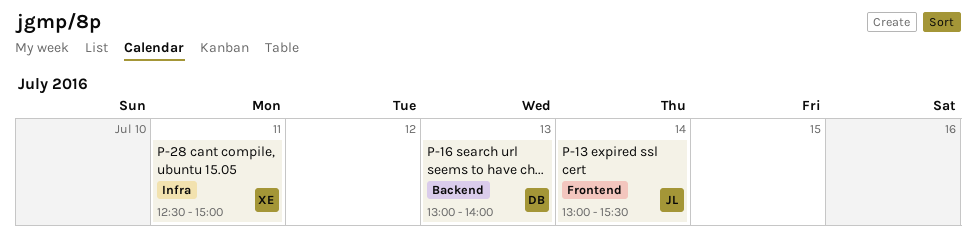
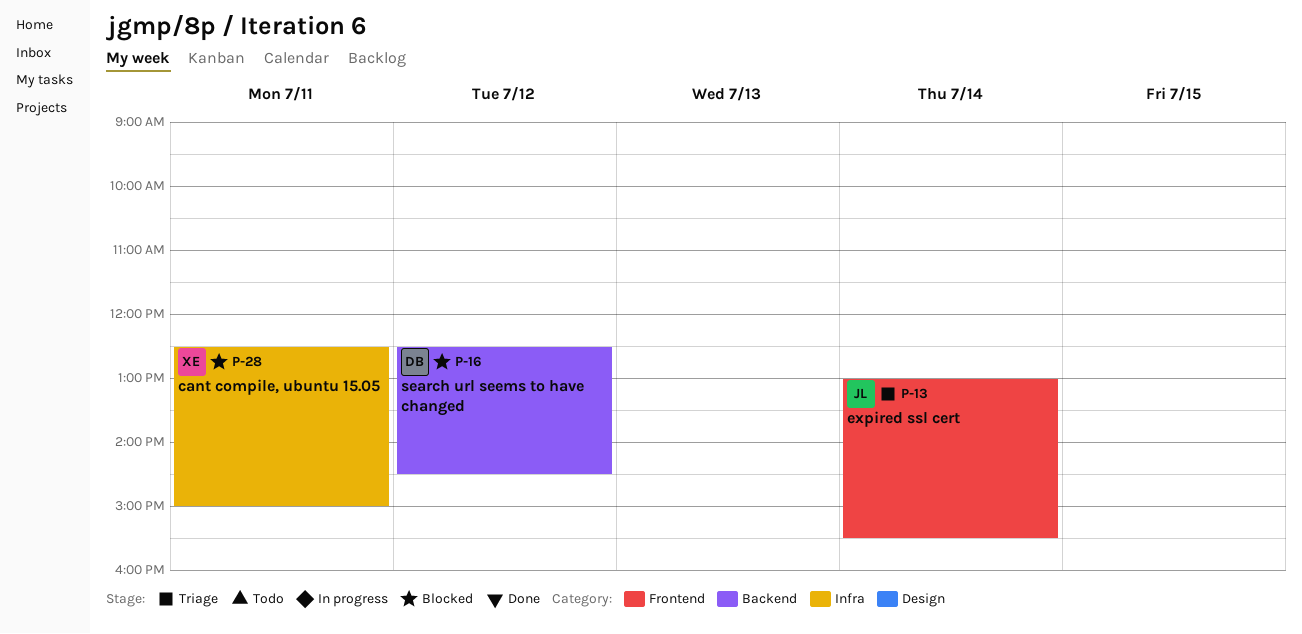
P-16, day: Jul 13 -> Jul 12
P-16, begins: 13:00 -> 12:30
P-16, ends: 14:00 -> 14:30

